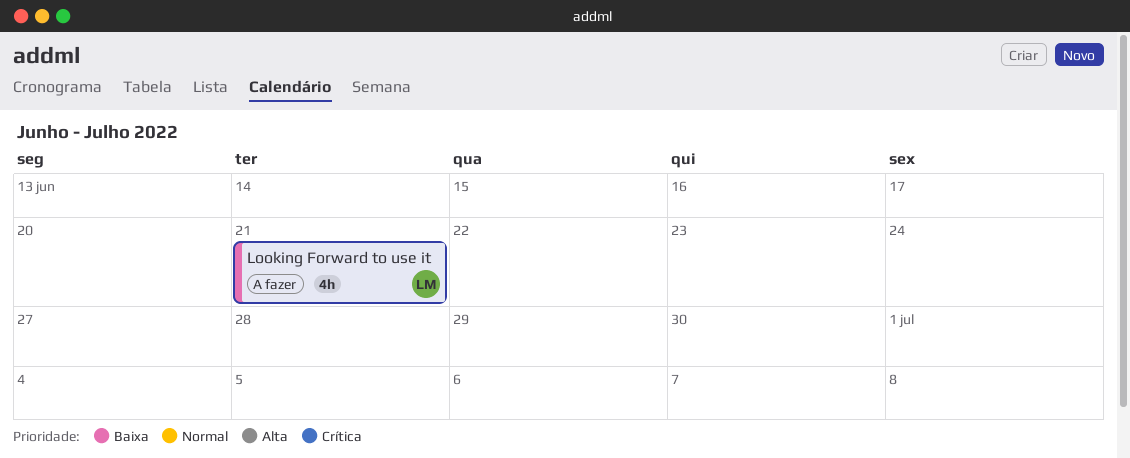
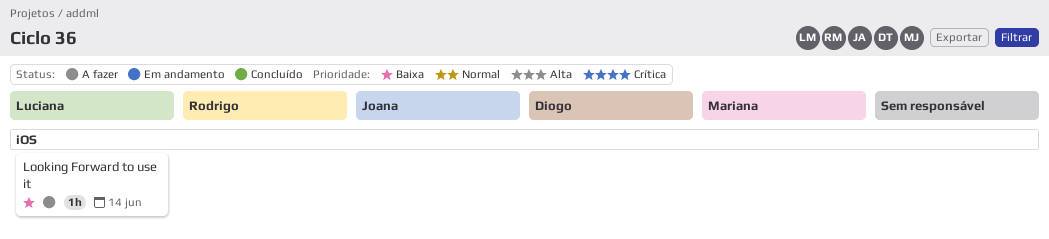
Looking Forward to use it, estimate: 4h -> 1h
Looking Forward to use it, due: Jun 21 -> Jun 14

